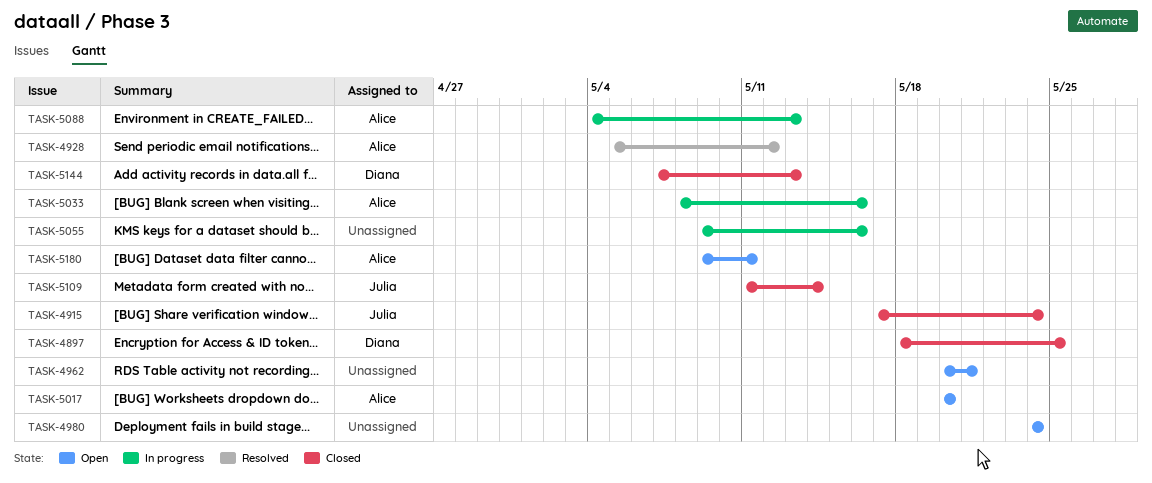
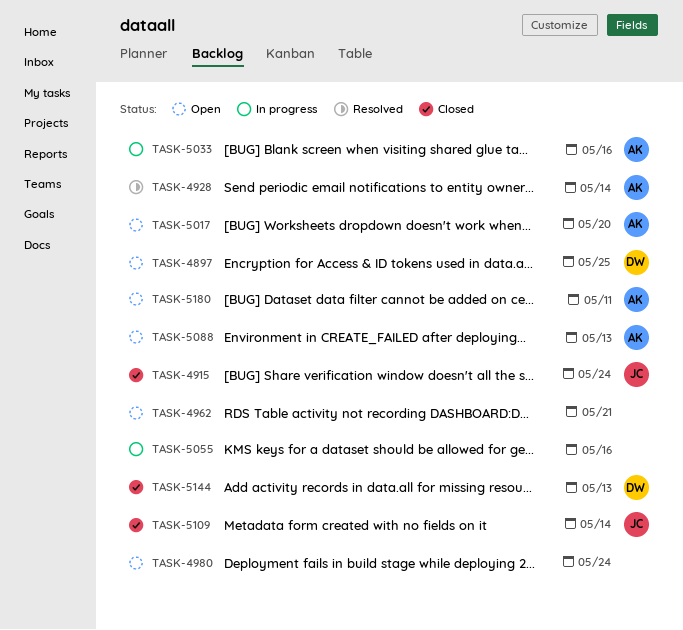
TASK-4897, status: Closed -> Open
TASK-4928, due: May 12 -> May 14
TASK-5088, status: In progress -> Open

